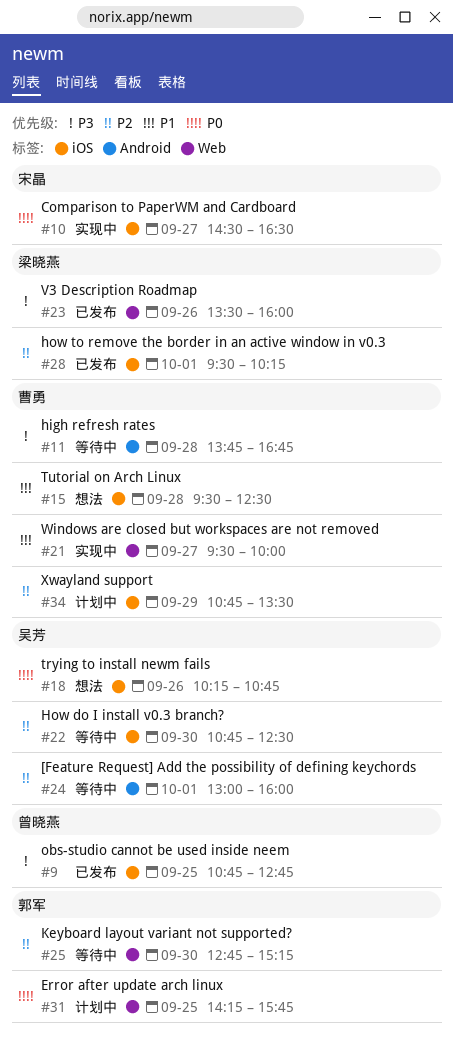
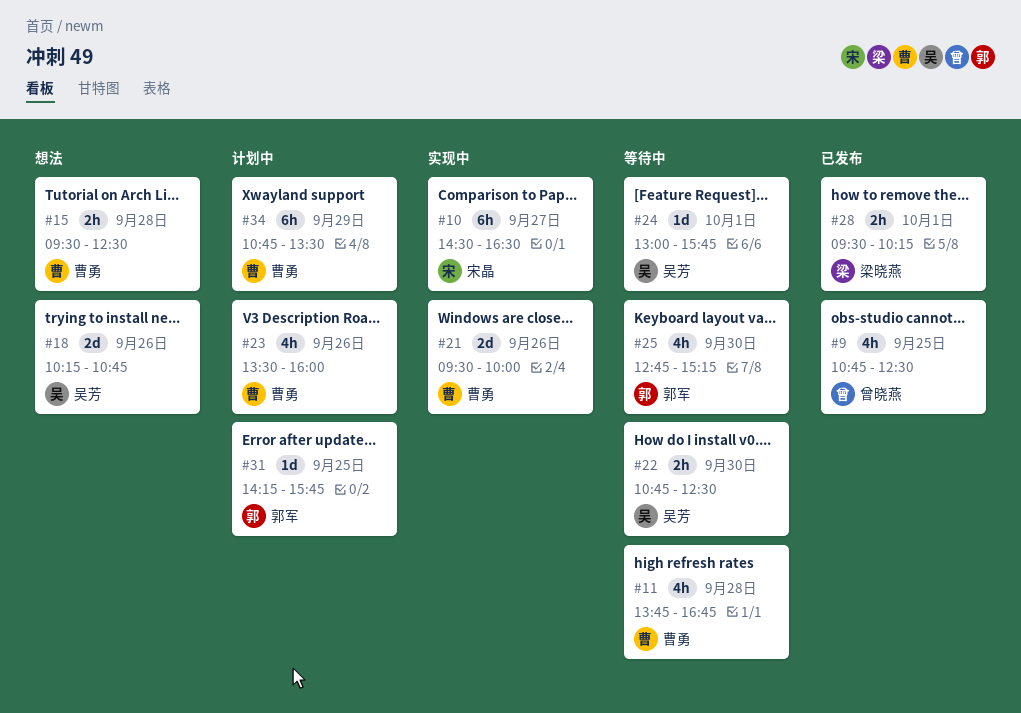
#9, ends: 12:45 -> 12:30
#21, day: Sep 27 -> Sep 26
#23, status: 已发布 -> 计划中
#23, owner: 梁晓燕 -> 曹勇
#24, ends: 16:00 -> 15:45

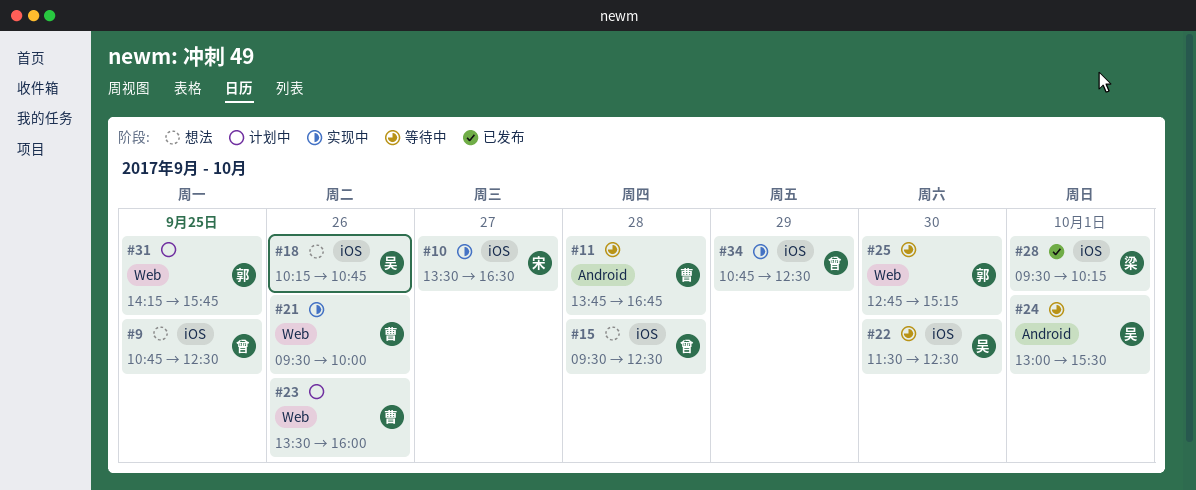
#9, status: 已发布 -> 想法
#10, begins: 14:30 -> 13:30
#15, owner: 曹勇 -> 曾晓燕
#22, begins: 10:45 -> 11:30
#24, ends: 15:45 -> 15:30
#34, status: 计划中 -> 实现中
#34, owner: 曹勇 -> 曾晓燕
#34, ends: 13:30 -> 12:30

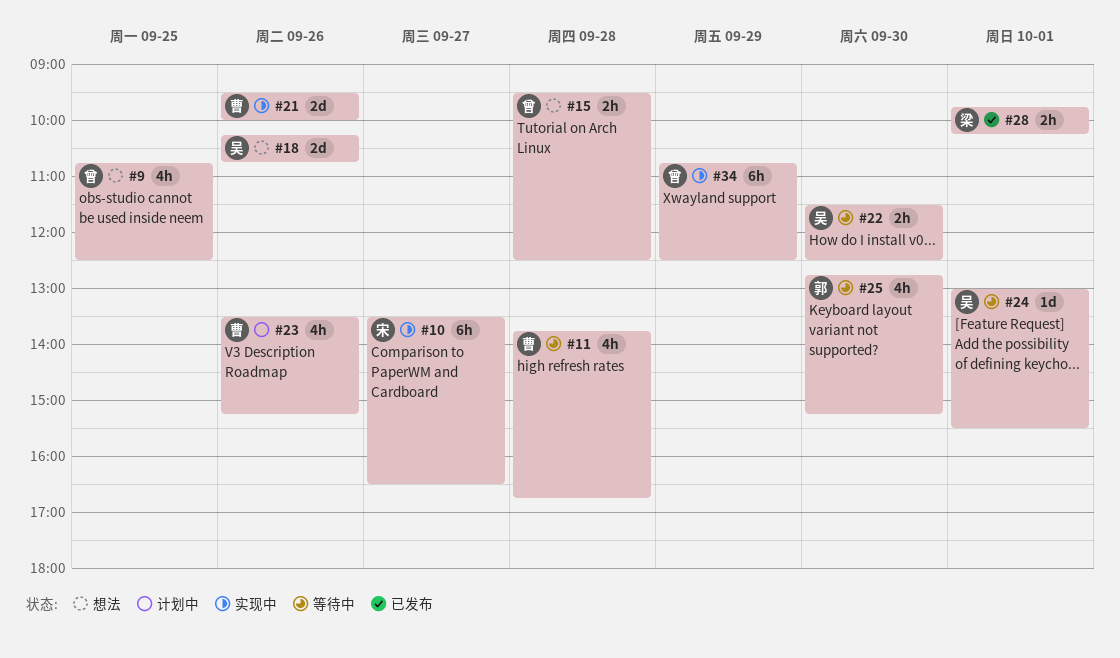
#23, ends: 16:00 -> 15:15
#28, begins: 09:30 -> 09:45
#31: present -> none

